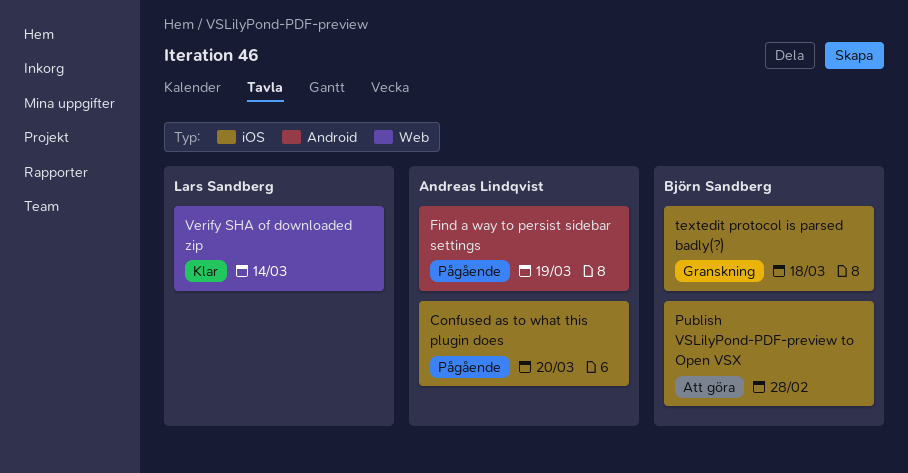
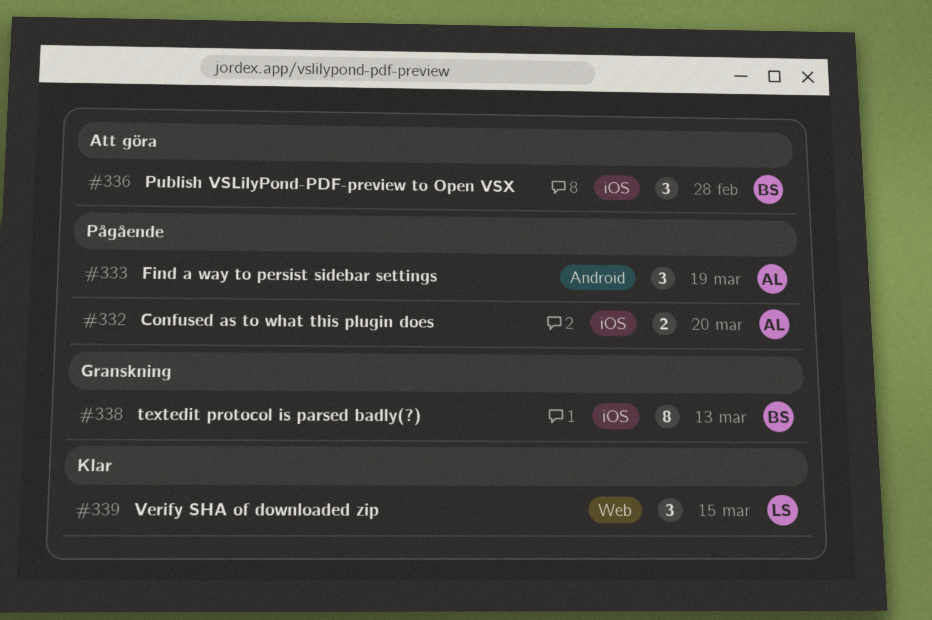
textedit protocol is parsed badly(?), due: Mar 18 -> Mar 13
Verify SHA of downloaded zip, due: Mar 14 -> Mar 15

